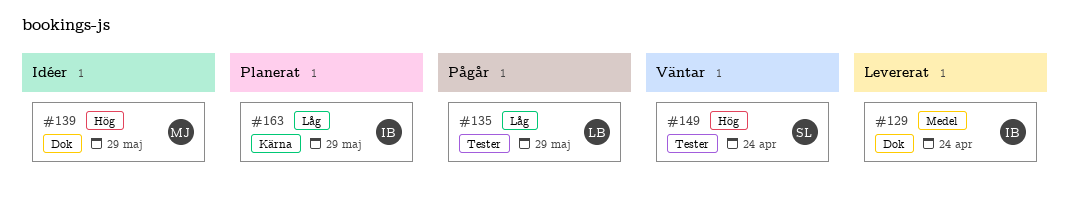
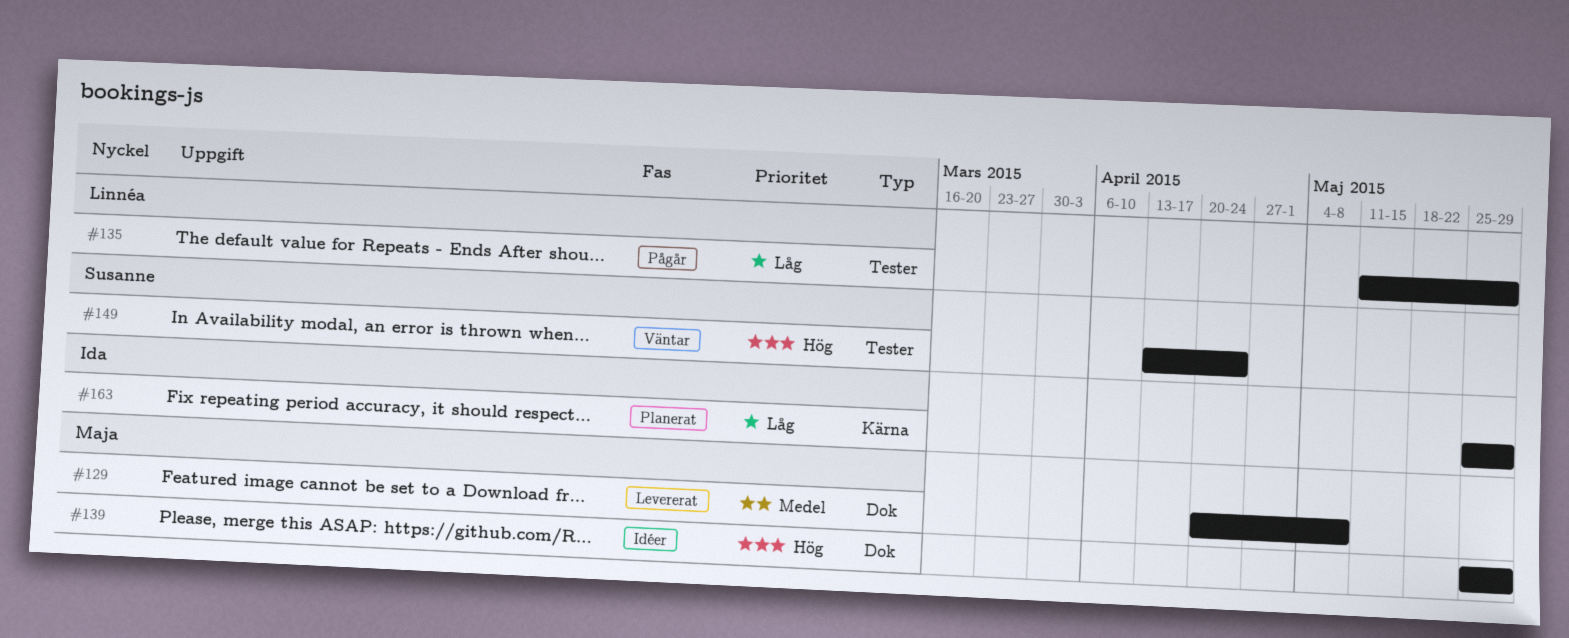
#129, owner: Ida -> Maja
#129, due: Apr 24 -> May 8

